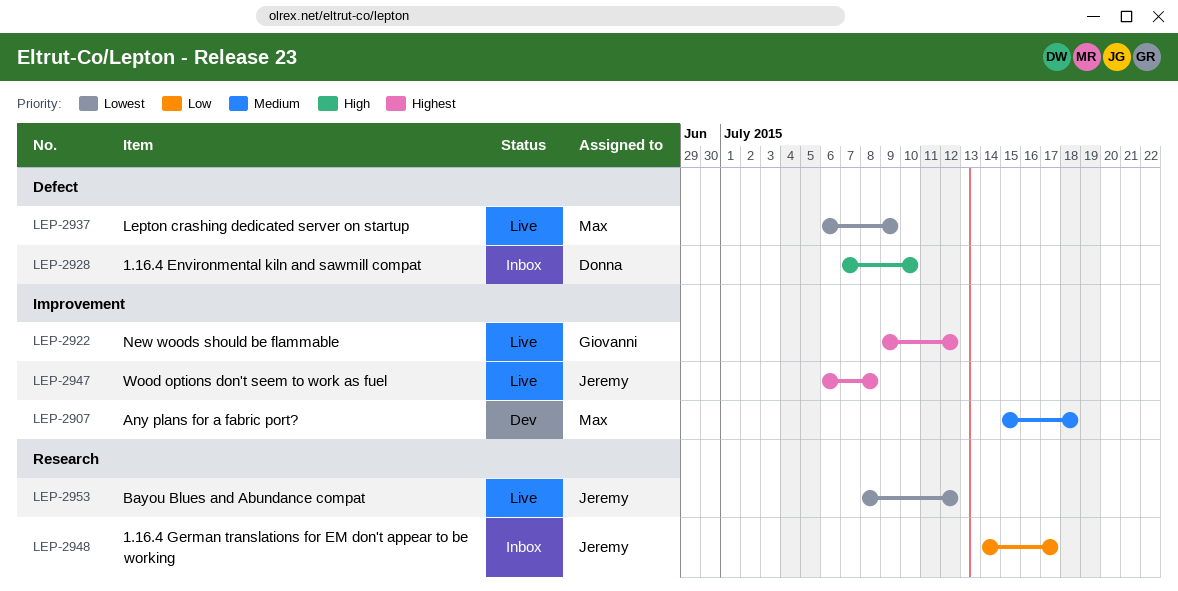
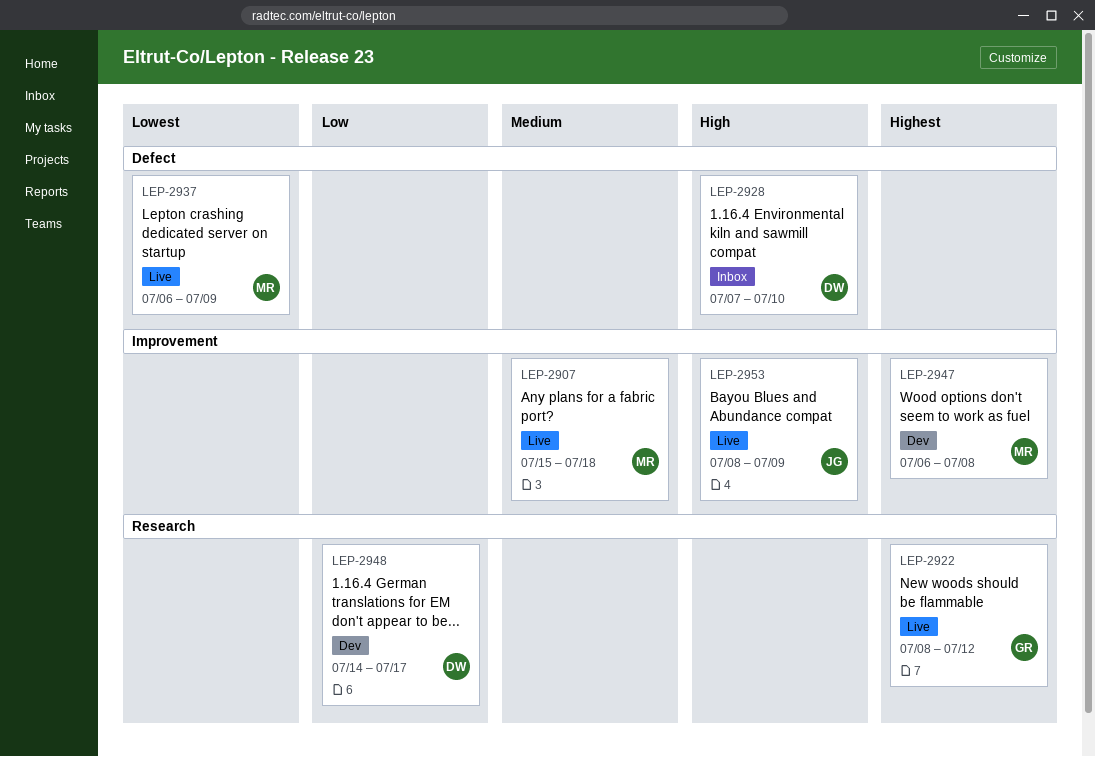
LEP-2907, status: Dev -> Live
LEP-2922, label: Improvement -> Research
LEP-2922, start: Jul 9 -> Jul 8
LEP-2947, status: Live -> Dev
LEP-2947, owner: Jeremy -> Max
LEP-2948, status: Inbox -> Dev
LEP-2948, owner: Jeremy -> Donna
LEP-2953, priority: Lowest -> High
LEP-2953, label: Research -> Improvement
LEP-2953, due: Jul 12 -> Jul 9

